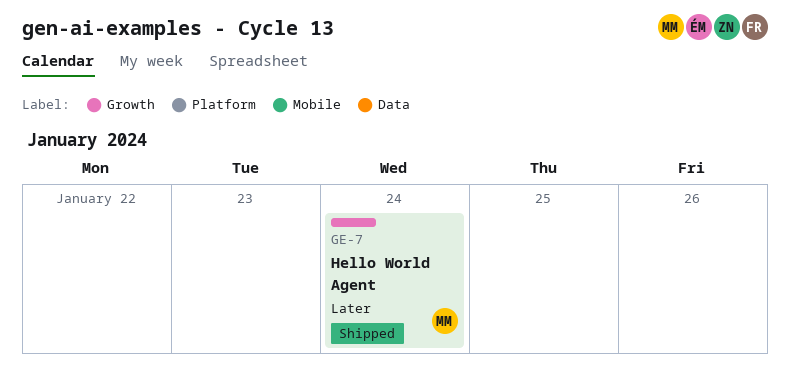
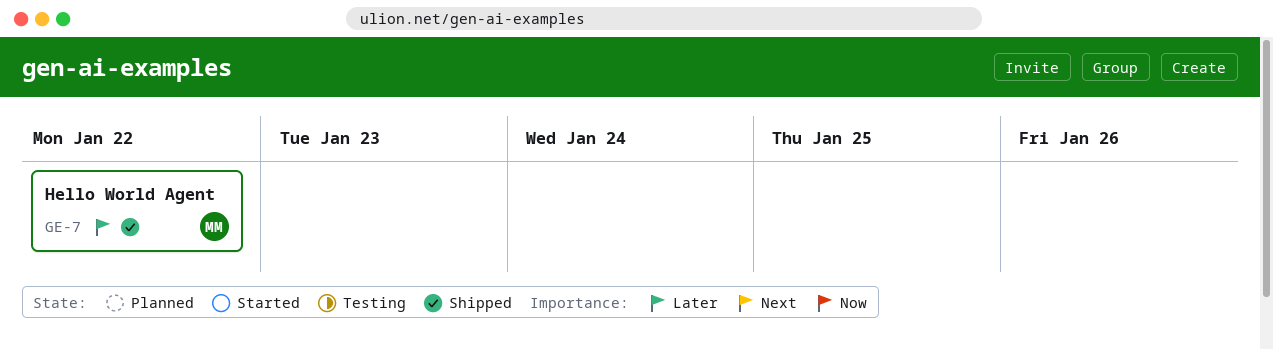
GE-7, due: Jan 24 -> Jan 22

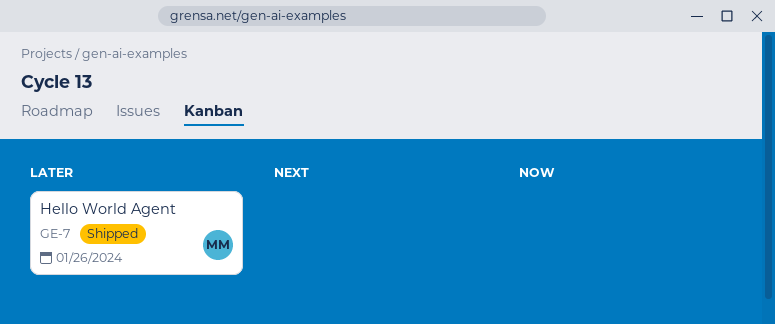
GE-7, due: Jan 22 -> Jan 26

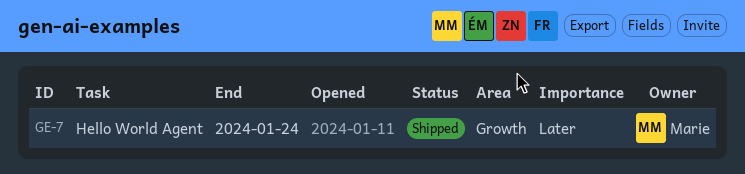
GE-7, due: Jan 26 -> Jan 24

